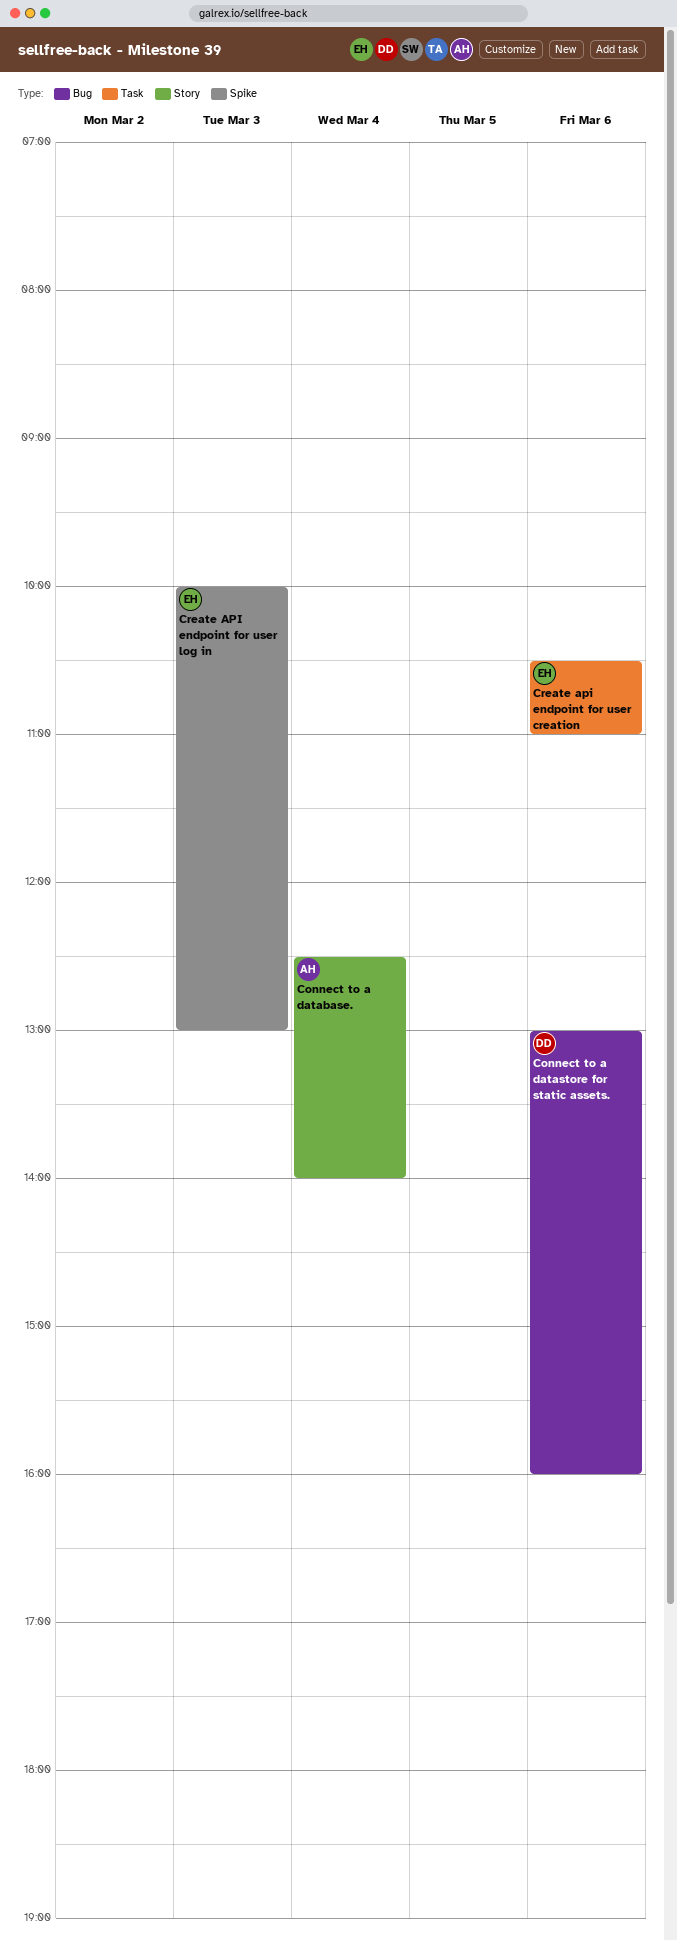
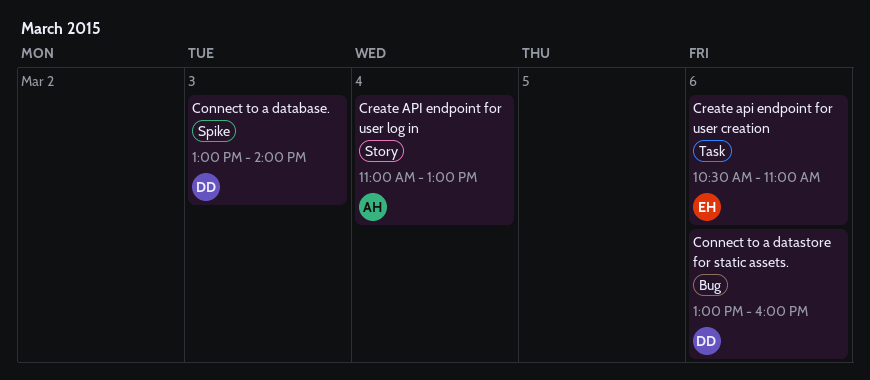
Connect to a database., owner: AH -> DD
Connect to a database., label: Story -> Spike
Connect to a database., day: Mar 4 -> Mar 3
Connect to a database., begins: 12:30 -> 13:00
Create API endpoint for user log in, owner: EH -> AH
Create API endpoint for user log in, label: Spike -> Story
Create API endpoint for user log in, day: Mar 3 -> Mar 4
Create API endpoint for user log in, begins: 10:00 -> 11:00

